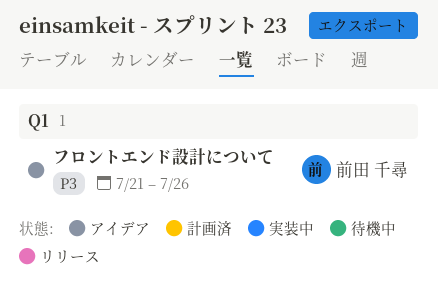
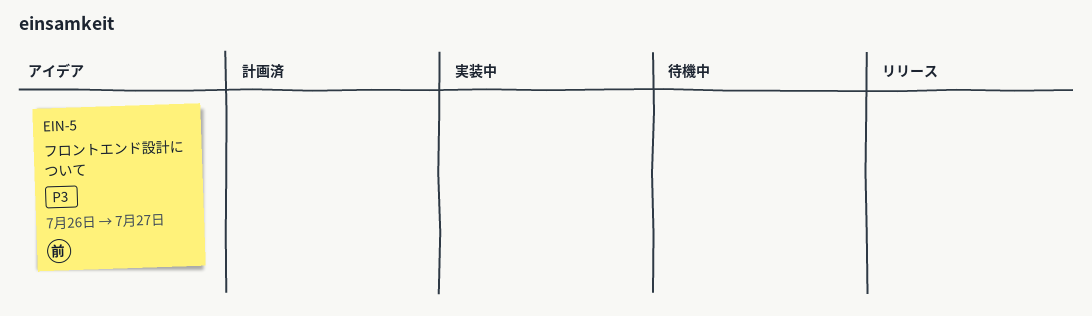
フロントエンド設計について, start: Jul 21 -> Jul 26
フロントエンド設計について, due: Jul 26 -> Jul 27

